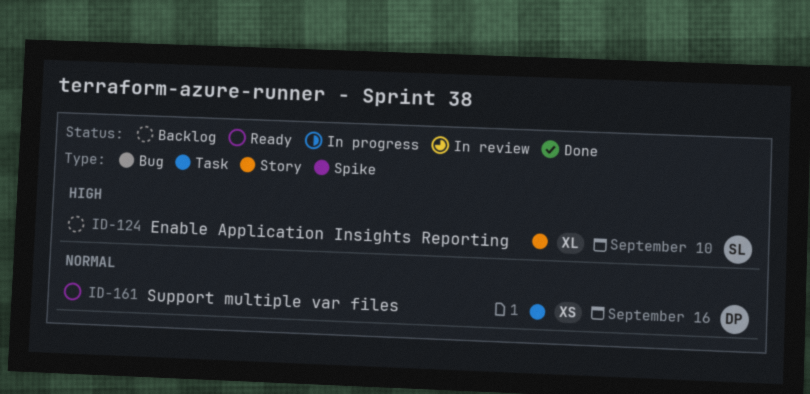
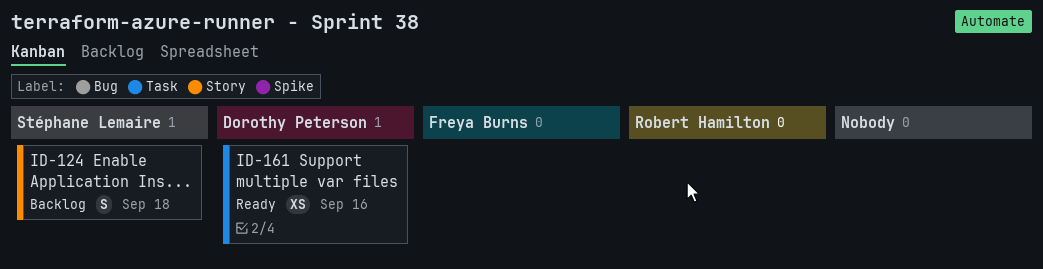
ID-124, estimate: XL -> S
ID-124, due: Sep 10 -> Sep 18

